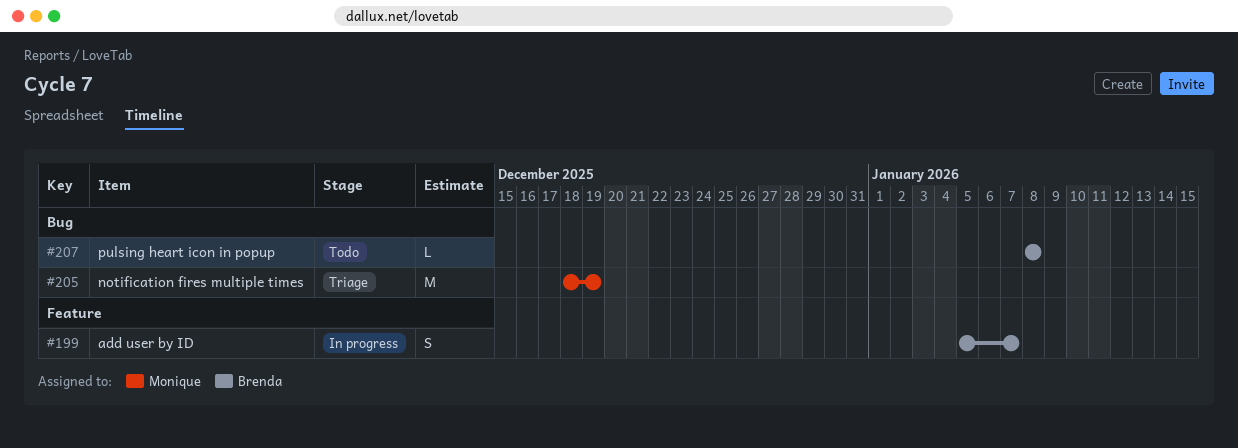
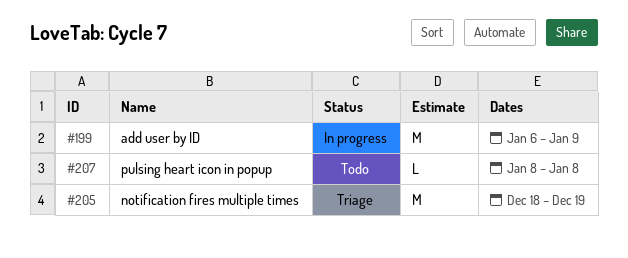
#199, estimate: S -> M
#199, start: Jan 5 -> Jan 6
#199, due: Jan 7 -> Jan 9

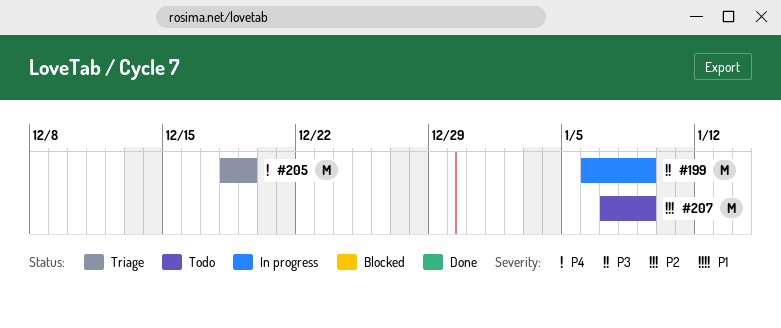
#207, estimate: L -> M
#207, start: Jan 8 -> Jan 7
#207, due: Jan 8 -> Jan 9

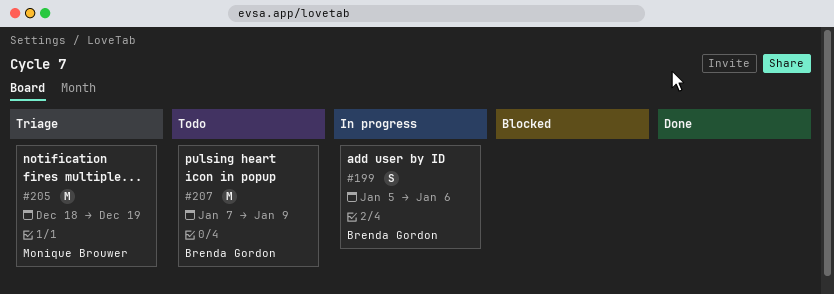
#199, estimate: M -> S
#199, start: Jan 6 -> Jan 5
#199, due: Jan 9 -> Jan 6

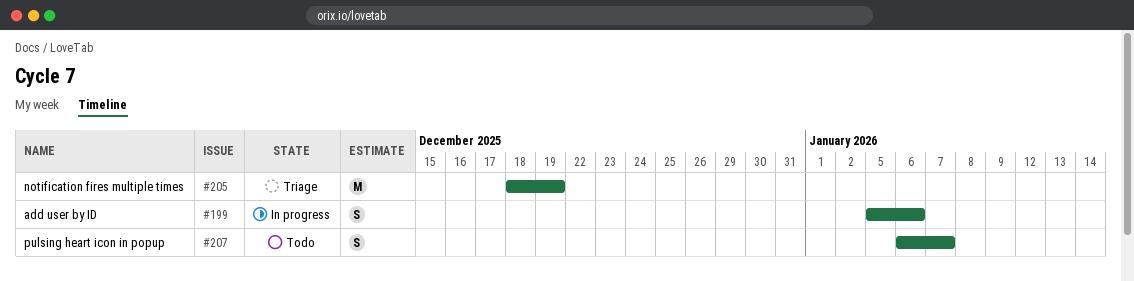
#207, estimate: M -> S
#207, start: Jan 7 -> Jan 6
#207, due: Jan 9 -> Jan 7

